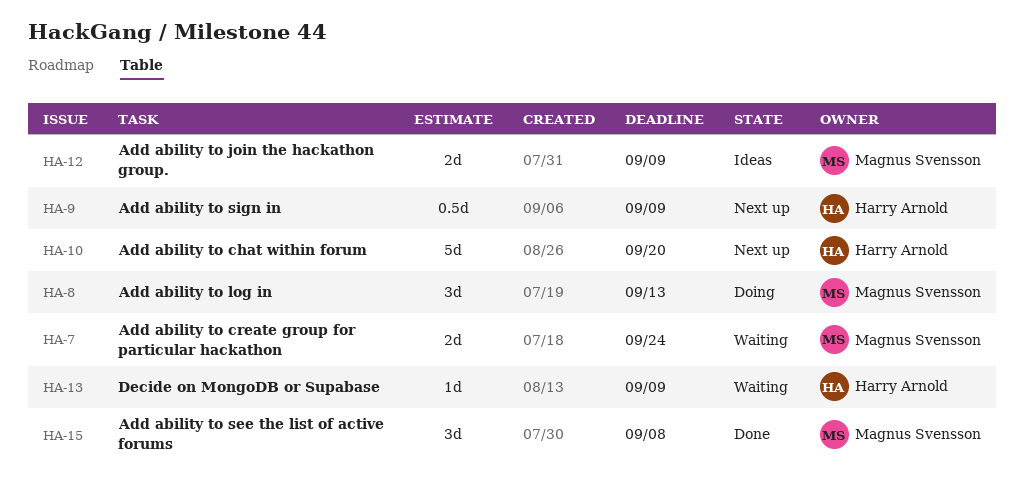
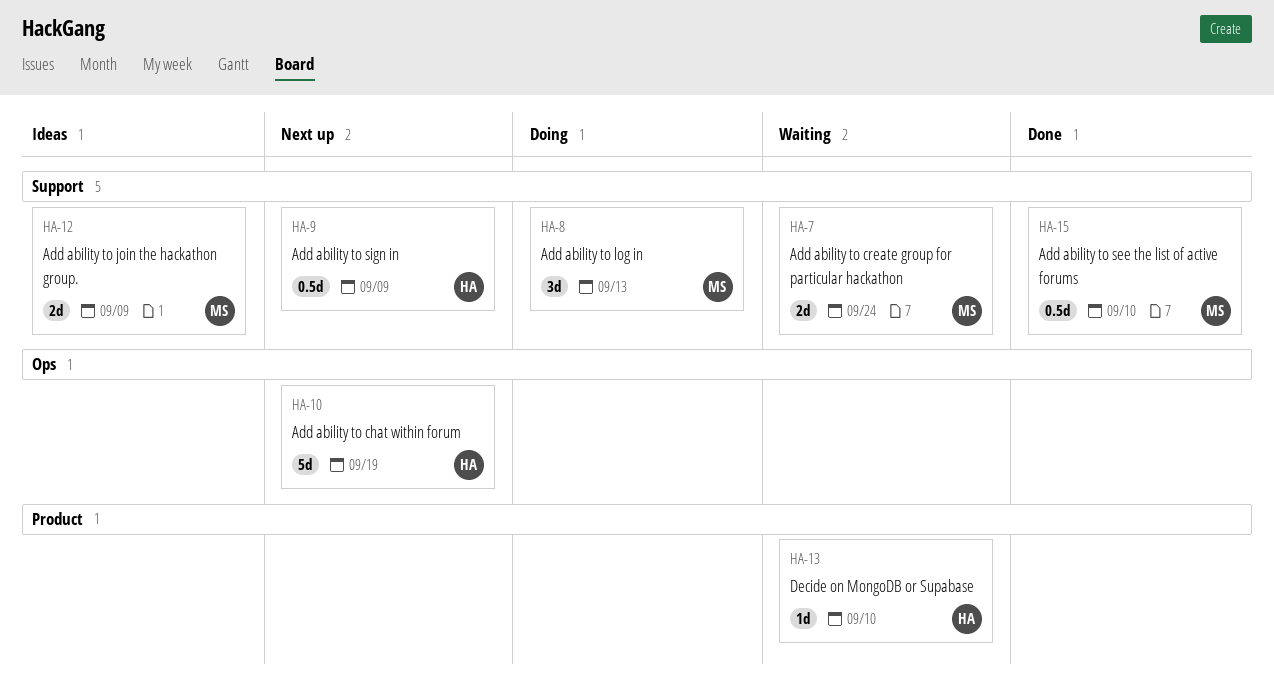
HA-10, due: Sep 20 -> Sep 19
HA-13, due: Sep 9 -> Sep 10
HA-15, estimate: 3d -> 0.5d
HA-15, due: Sep 8 -> Sep 10

